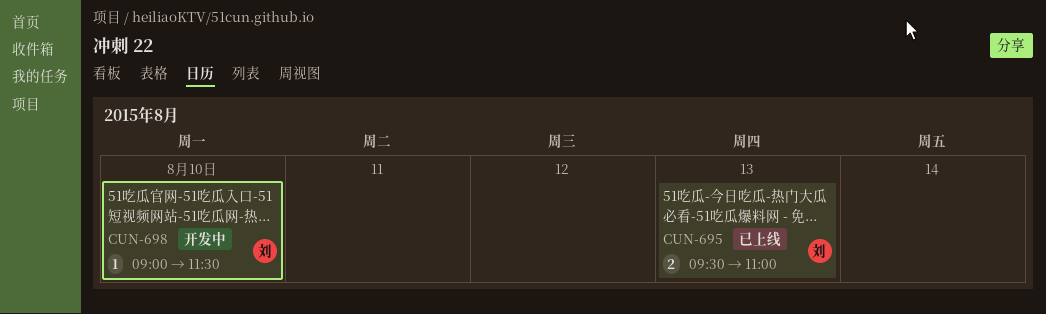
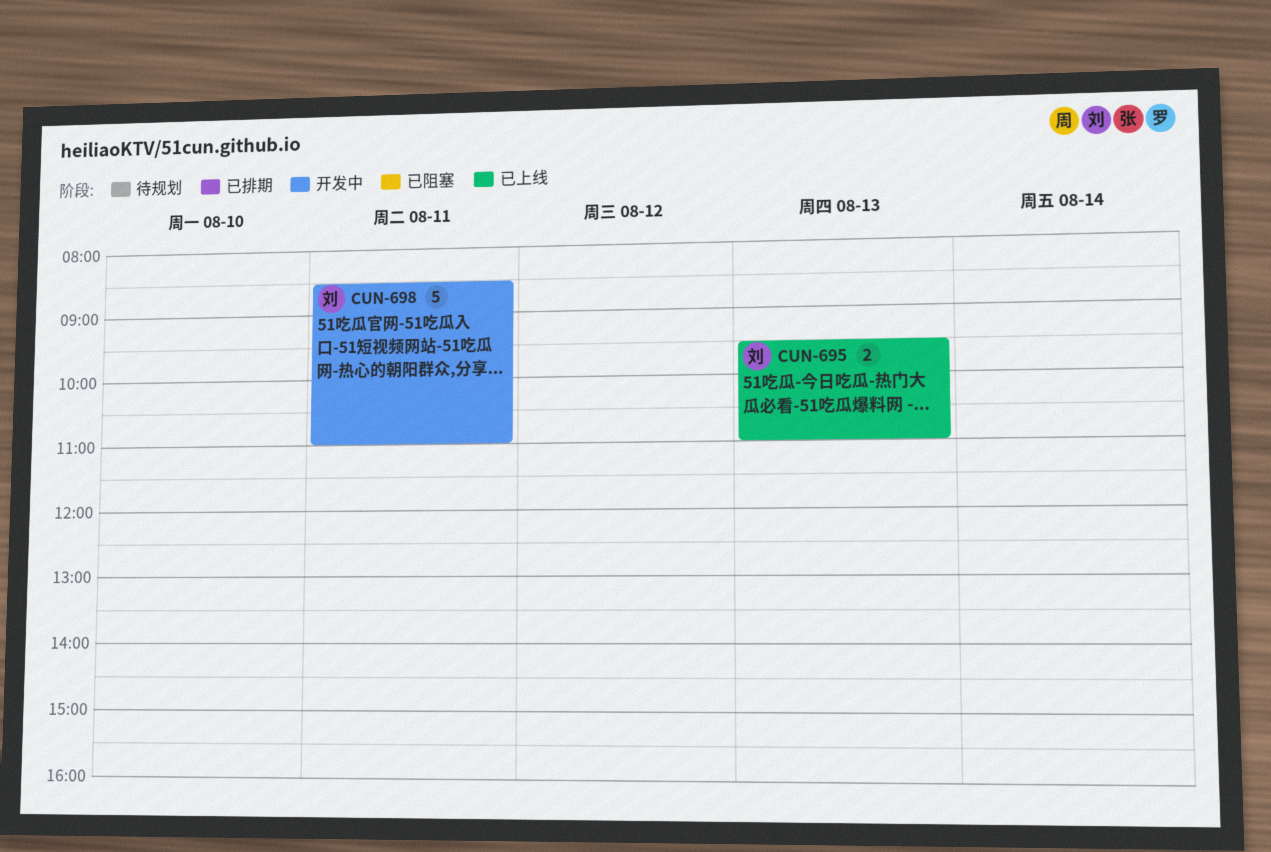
CUN-698, estimate: 1 -> 5
CUN-698, day: Aug 10 -> Aug 11
CUN-698, begins: 09:00 -> 08:30
CUN-698, ends: 11:30 -> 11:00

